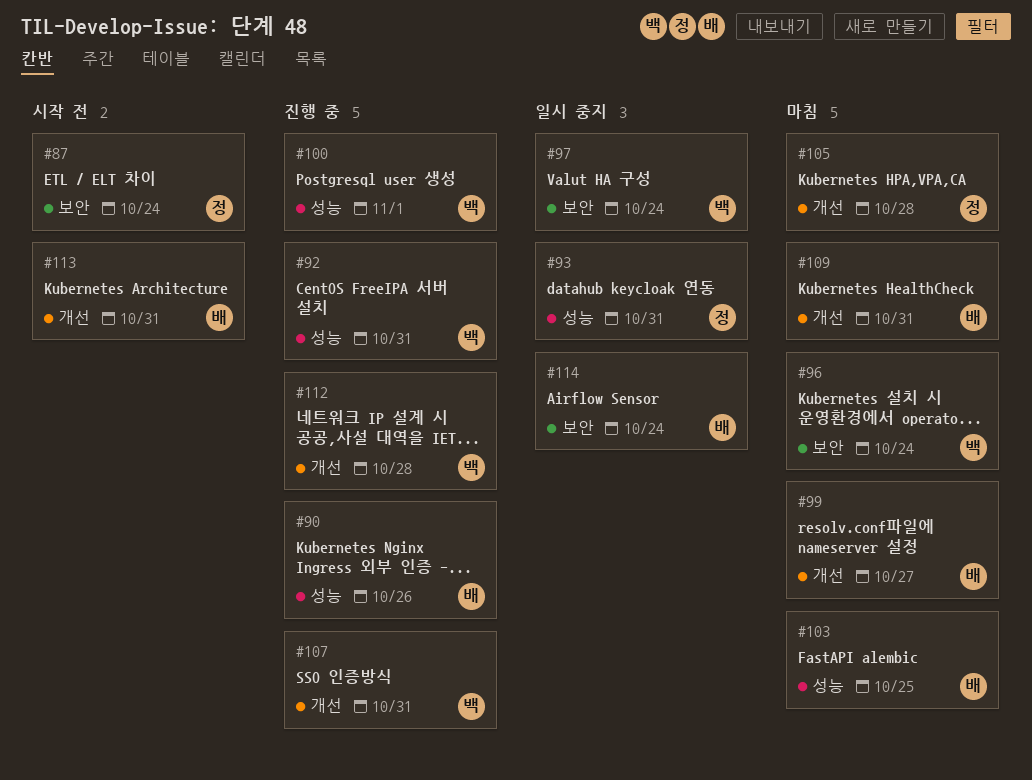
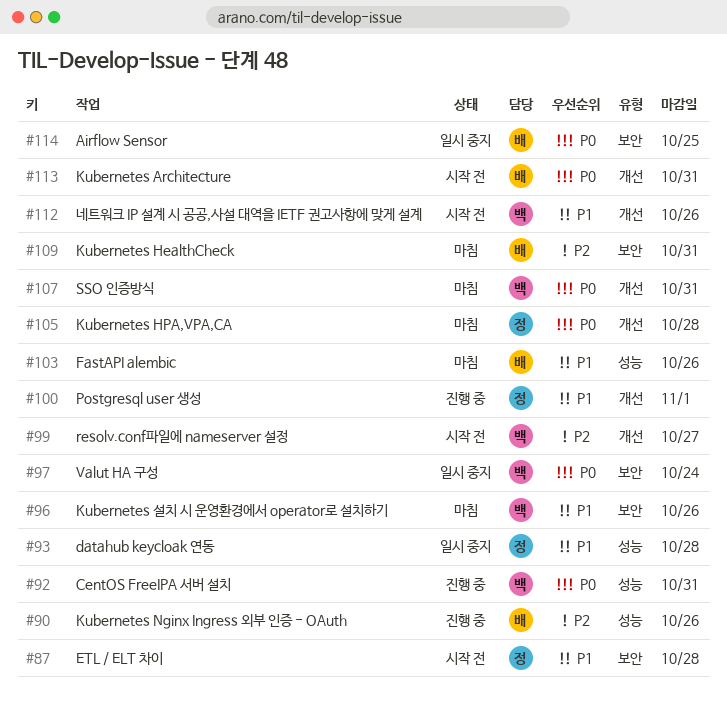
#87, due: Oct 24 -> Oct 28
#93, due: Oct 31 -> Oct 28
#96, due: Oct 24 -> Oct 26
#99, status: 마침 -> 시작 전
#99, owner: 배 -> 백
#100, owner: 백 -> 정
#100, label: 성능 -> 개선
#103, due: Oct 25 -> Oct 26
#107, status: 진행 중 -> 마침
#109, label: 개선 -> 보안
#112, status: 진행 중 -> 시작 전
#112, due: Oct 28 -> Oct 26
#114, due: Oct 24 -> Oct 25

